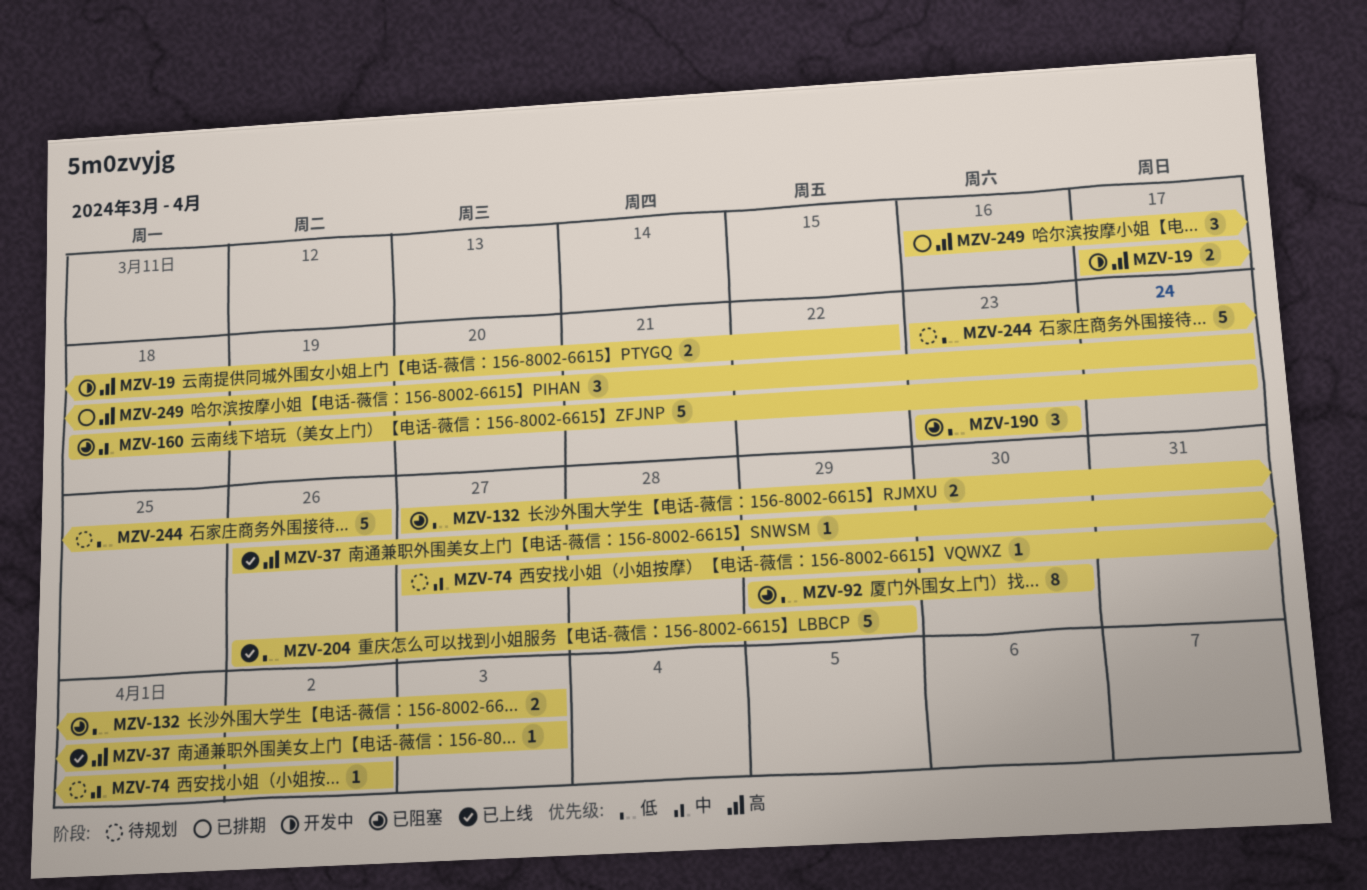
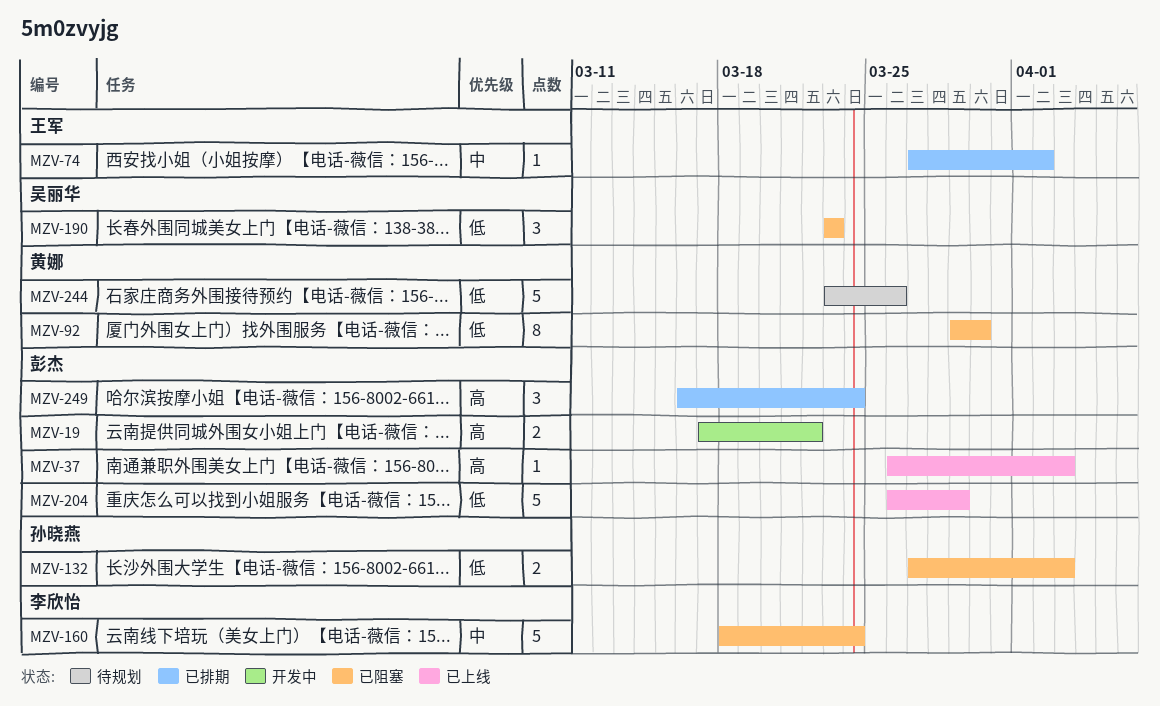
MZV-74, status: 待规划 -> 已排期

